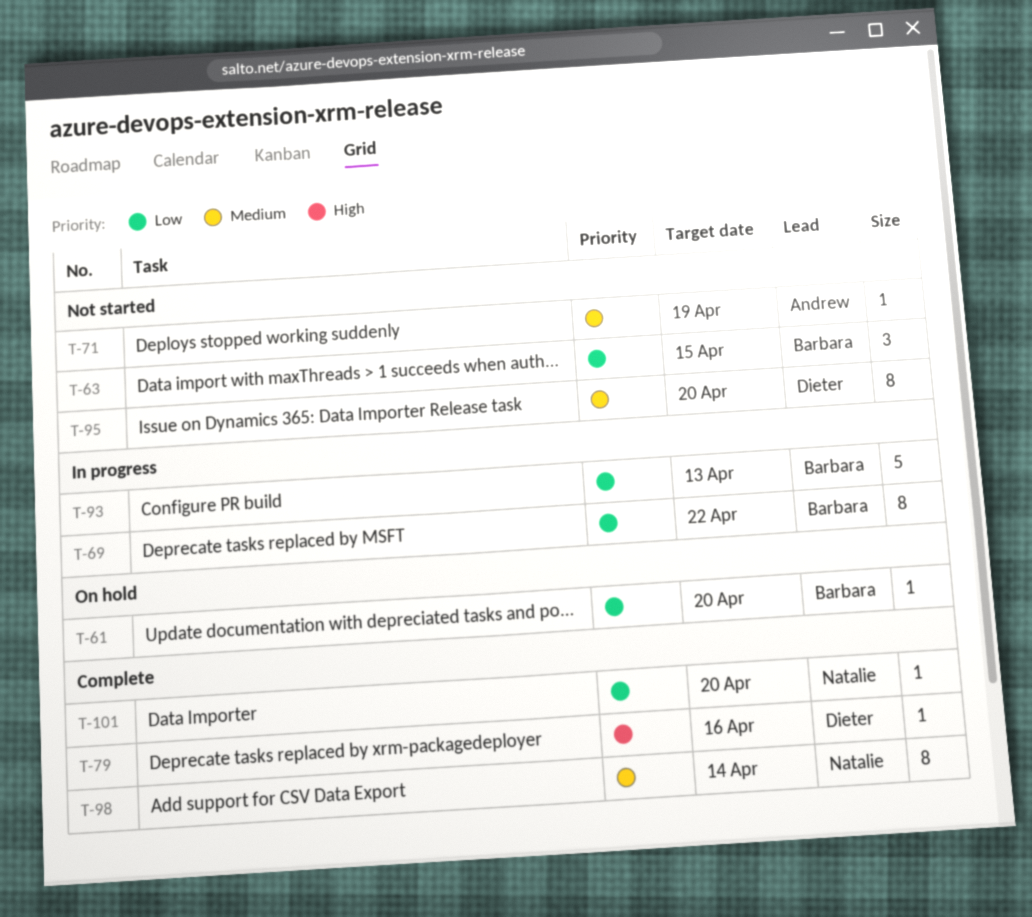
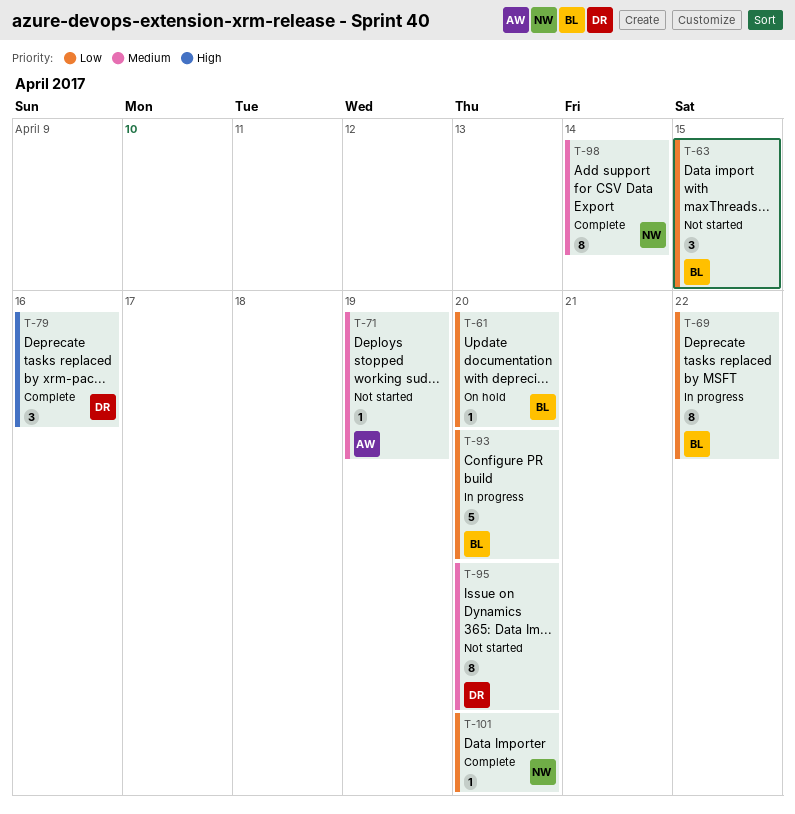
T-79, estimate: 1 -> 3
T-93, due: Apr 13 -> Apr 20

